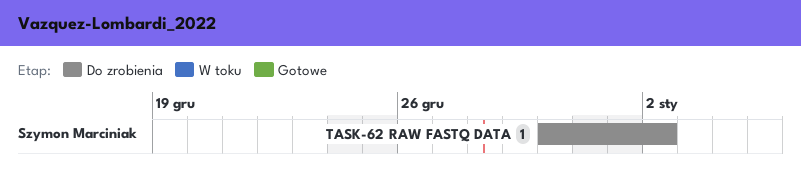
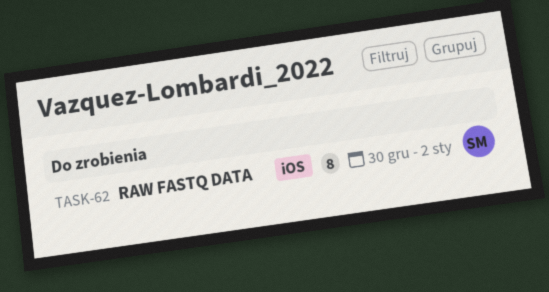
TASK-62, estimate: 1 -> 8

